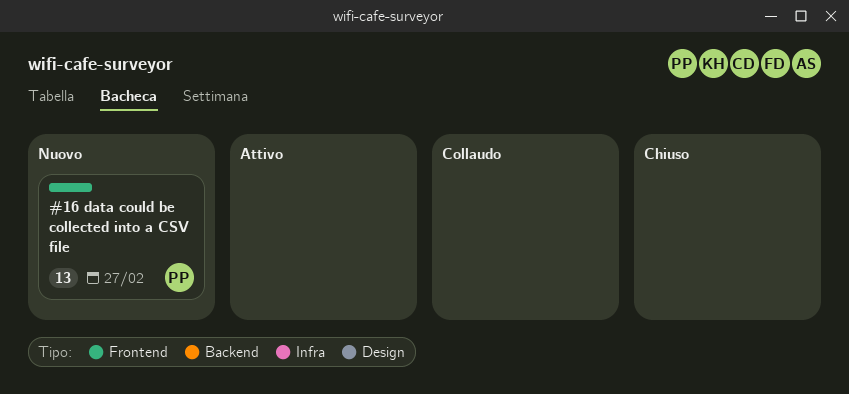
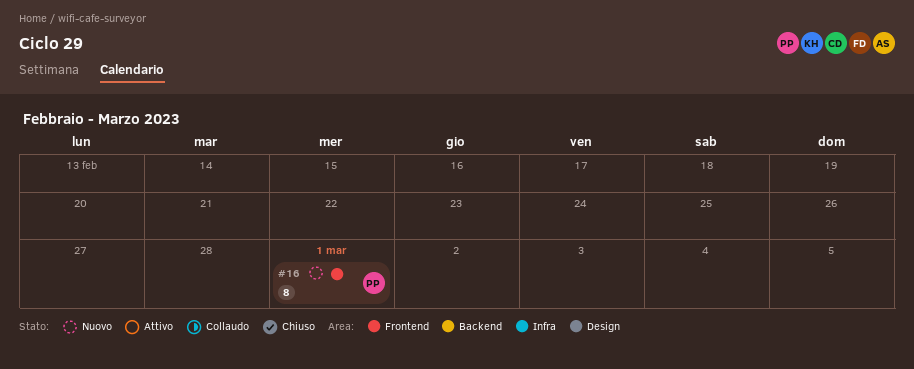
#16, estimate: 13 -> 8
#16, due: Feb 27 -> Mar 1

